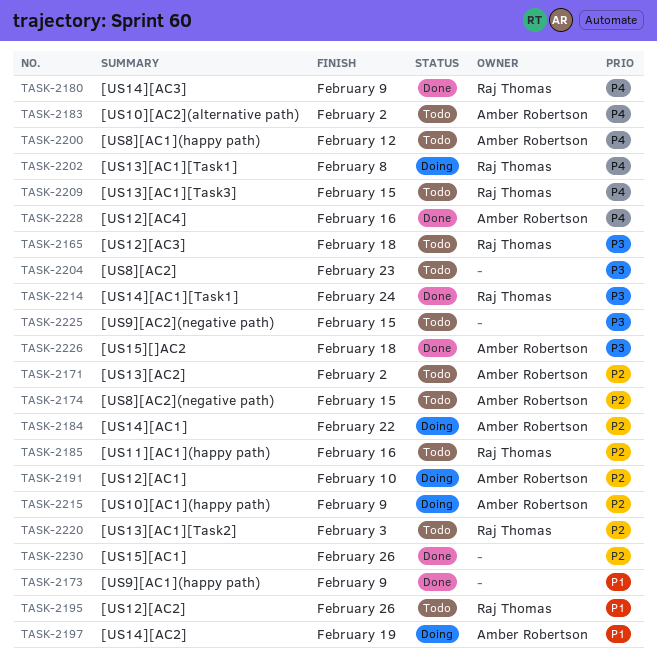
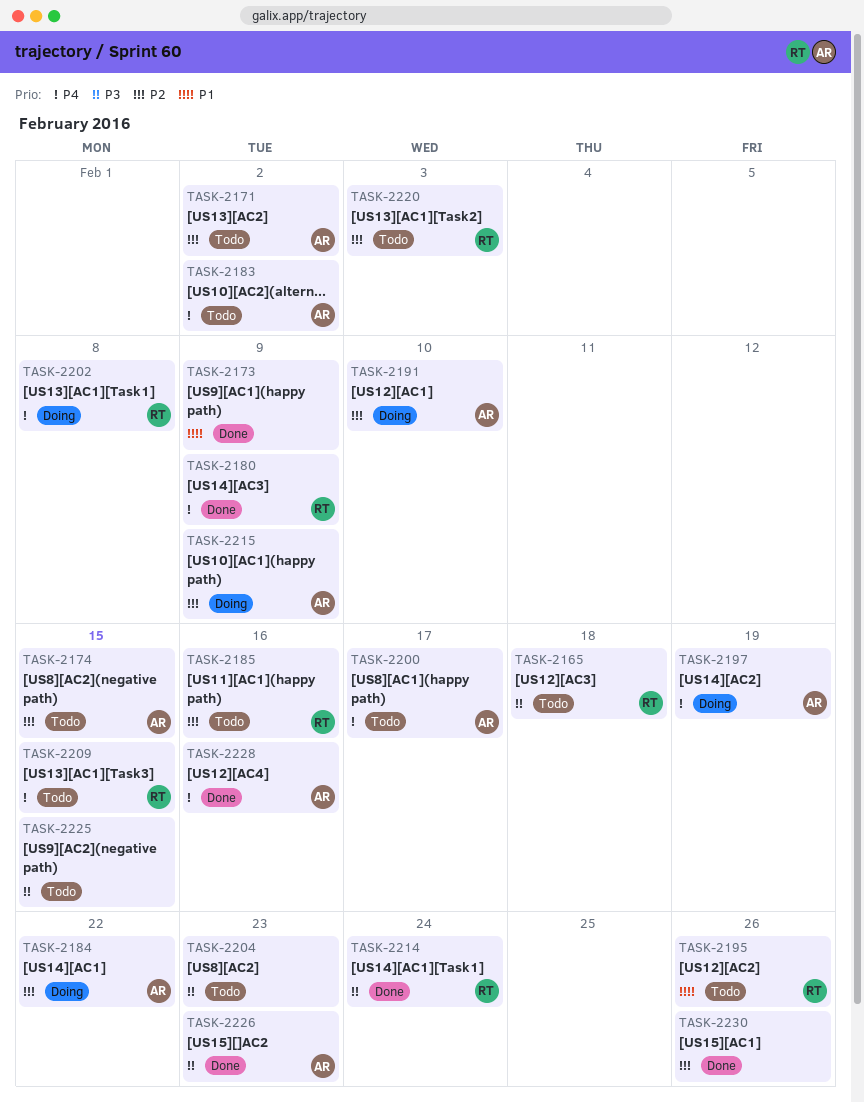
TASK-2197, priority: P1 -> P4
TASK-2200, due: Feb 12 -> Feb 17
TASK-2226, due: Feb 18 -> Feb 23

